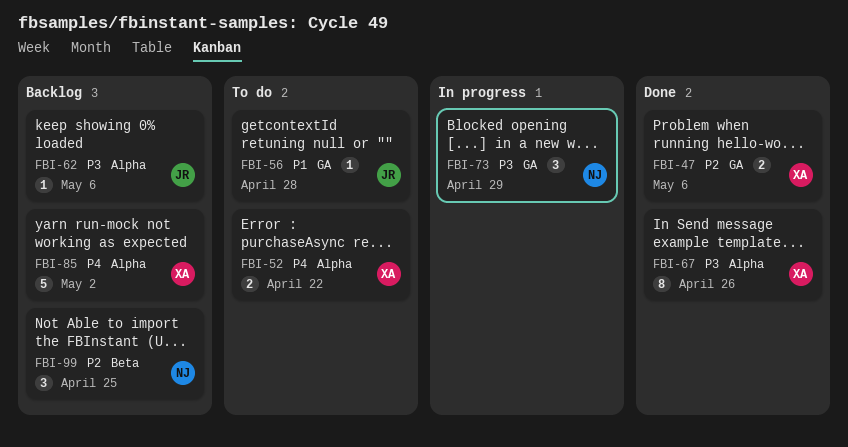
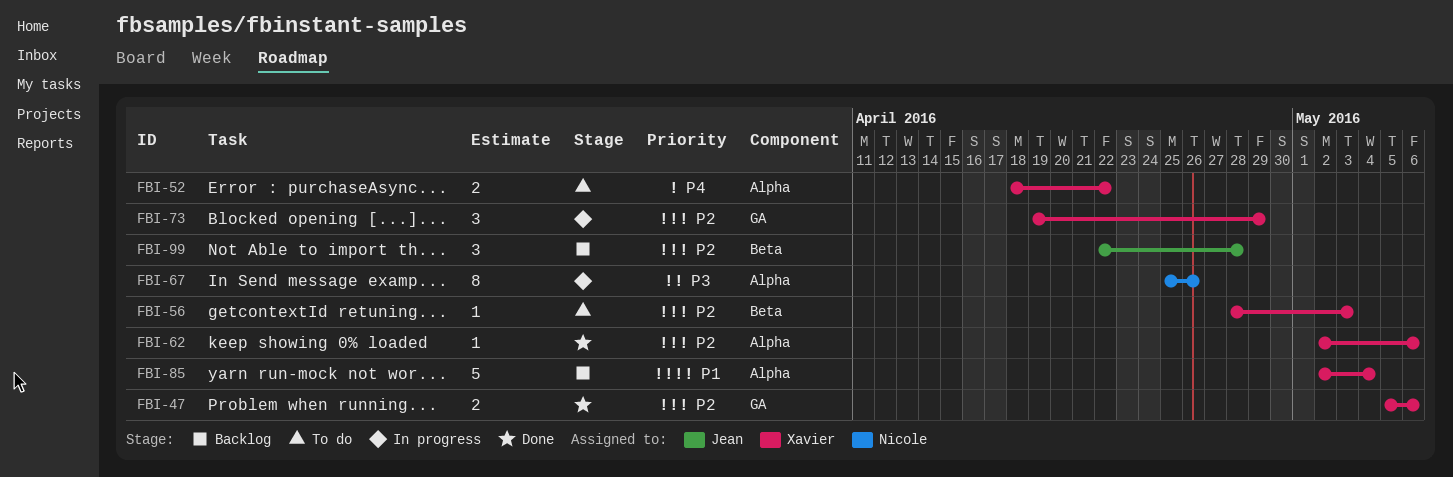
FBI-56, owner: Jean -> Xavier
FBI-56, priority: P1 -> P2
FBI-56, label: GA -> Beta
FBI-56, due: Apr 28 -> May 3
FBI-62, status: Backlog -> Done
FBI-62, owner: Jean -> Xavier
FBI-62, priority: P3 -> P2
FBI-67, status: Done -> In progress
FBI-67, owner: Xavier -> Nicole
FBI-73, owner: Nicole -> Xavier
FBI-73, priority: P3 -> P2
FBI-85, priority: P4 -> P1
FBI-85, due: May 2 -> May 4
FBI-99, owner: Nicole -> Jean
FBI-99, due: Apr 25 -> Apr 28

